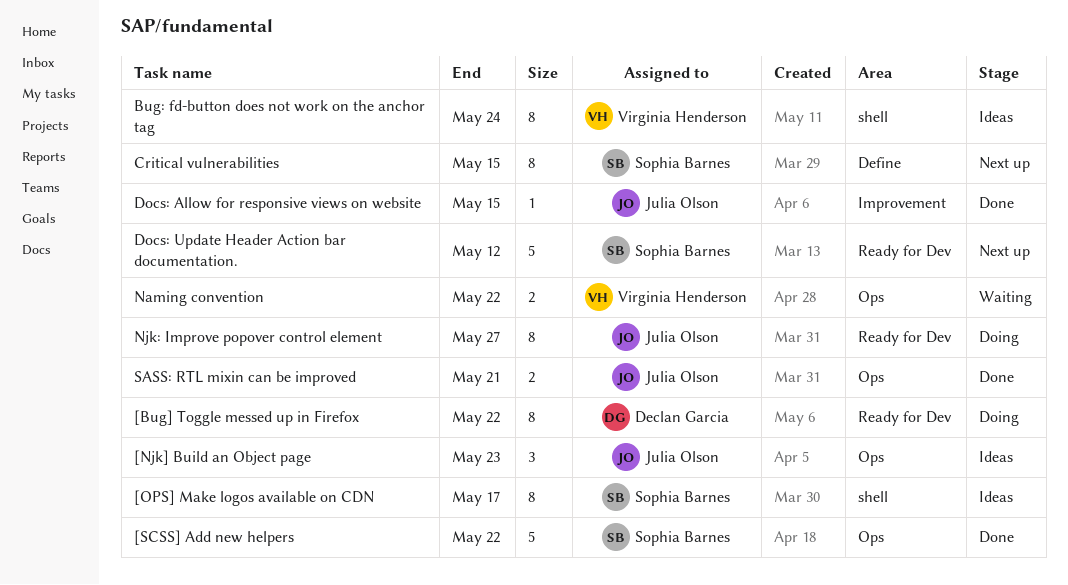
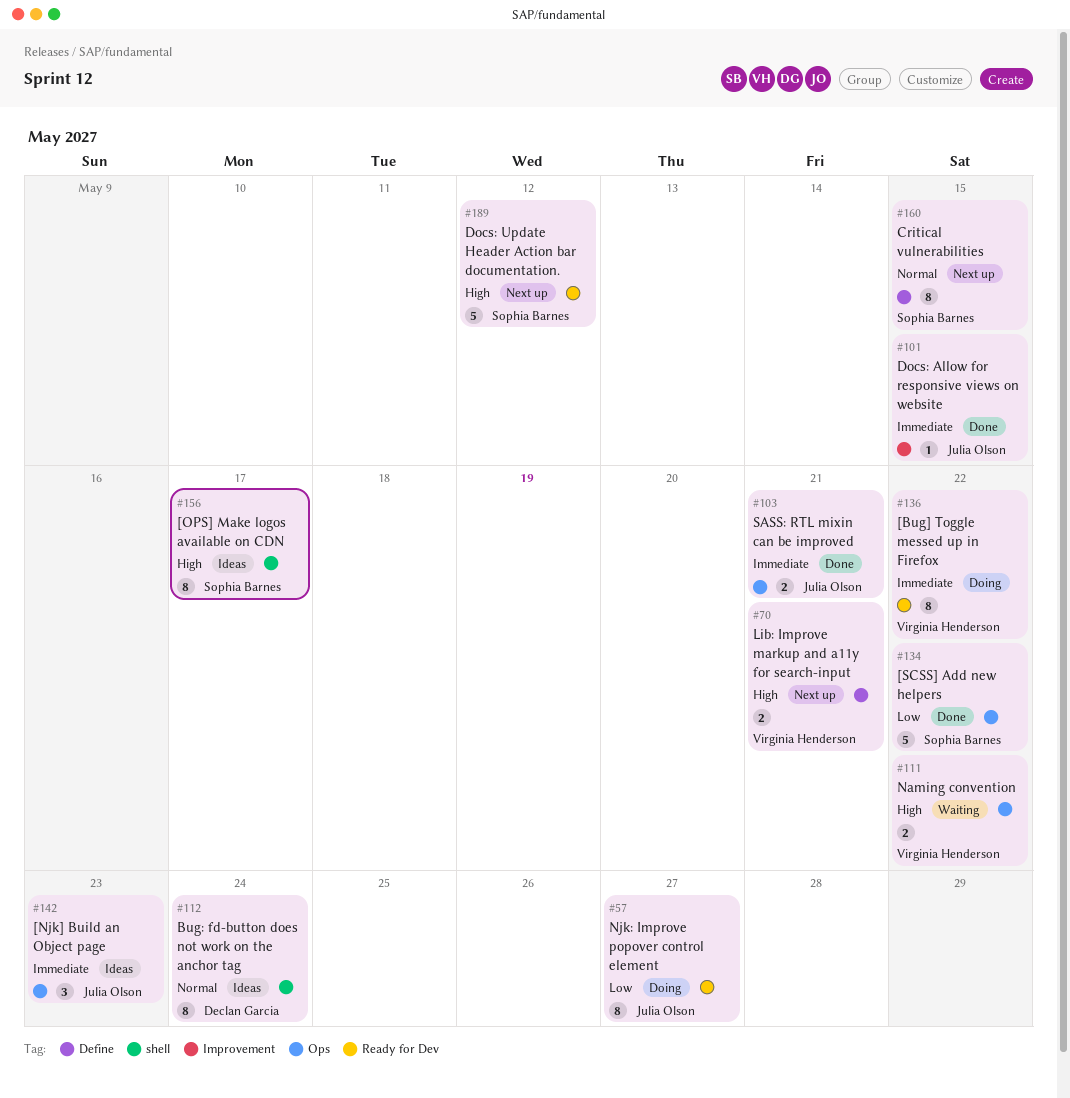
[Bug] Toggle messed up in Firefox, owner: Declan Garcia -> Virginia Henderson
Bug: fd-button does not work on the anchor tag, owner: Virginia Henderson -> Declan Garcia
Lib: Improve markup and a11y for search-input: none -> present

